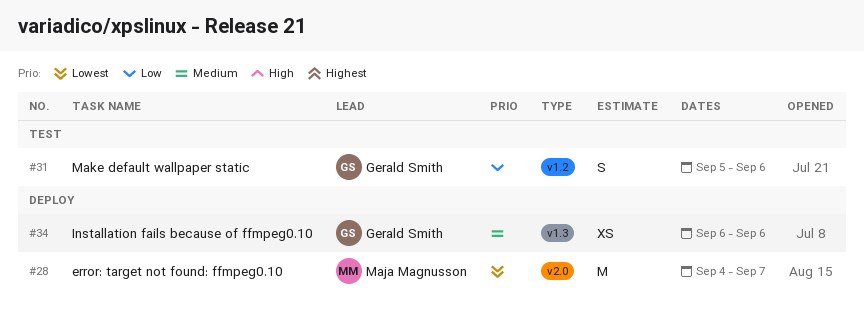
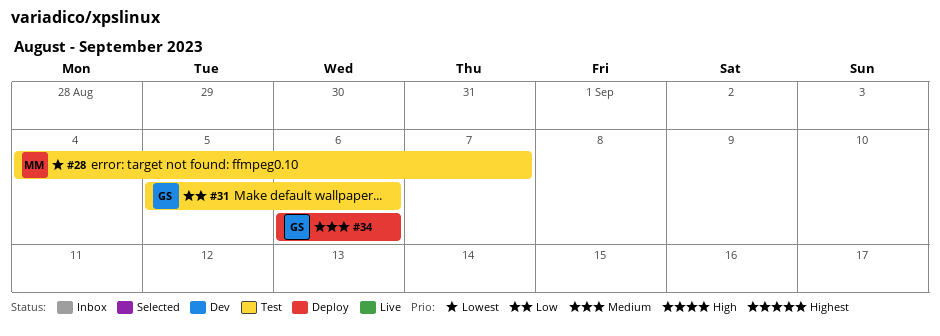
#28, status: Deploy -> Test

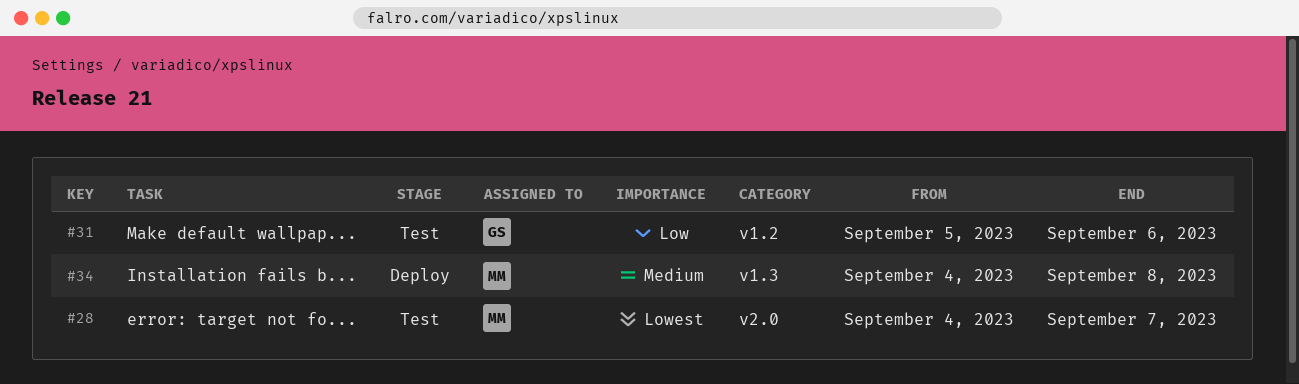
#34, owner: GS -> MM
#34, start: Sep 6 -> Sep 4
#34, due: Sep 6 -> Sep 8

